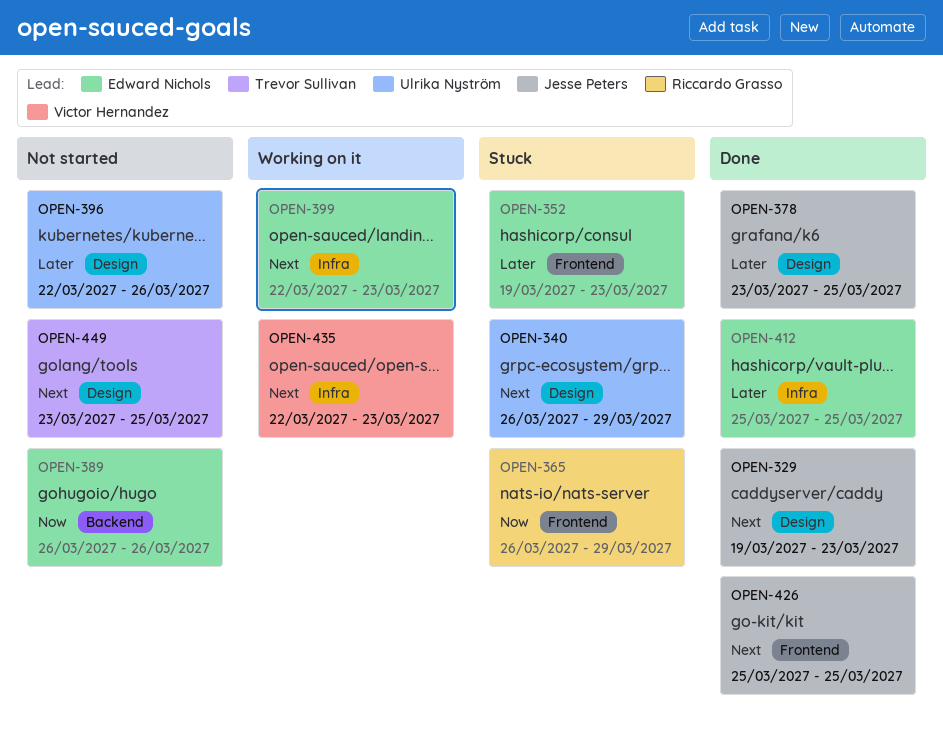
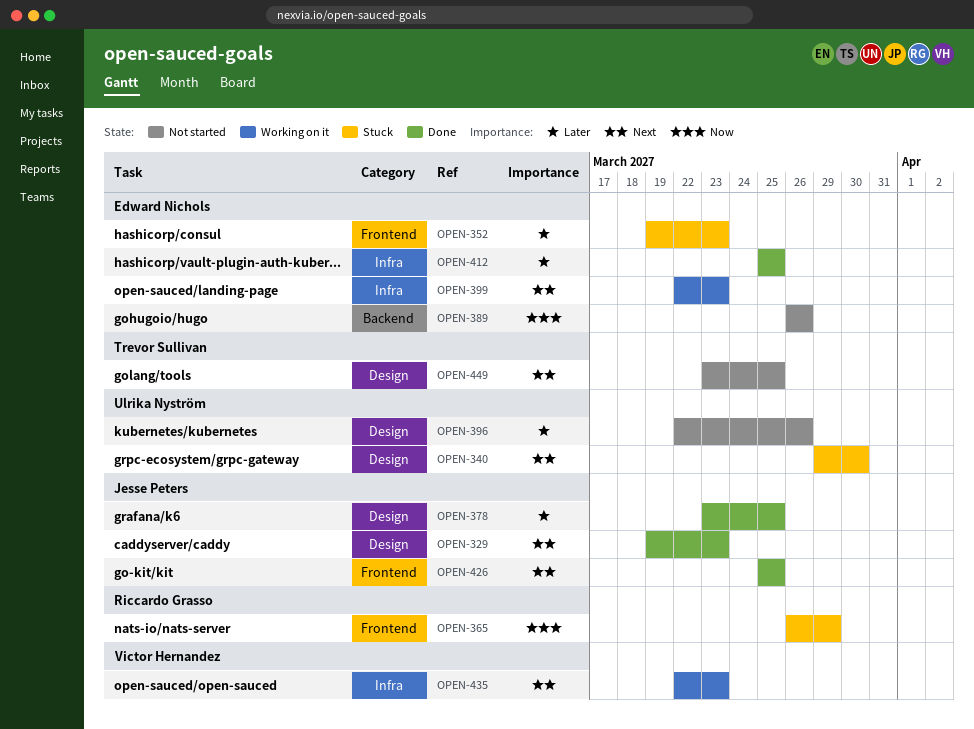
OPEN-340, start: Mar 26 -> Mar 29
OPEN-340, due: Mar 29 -> Mar 30

